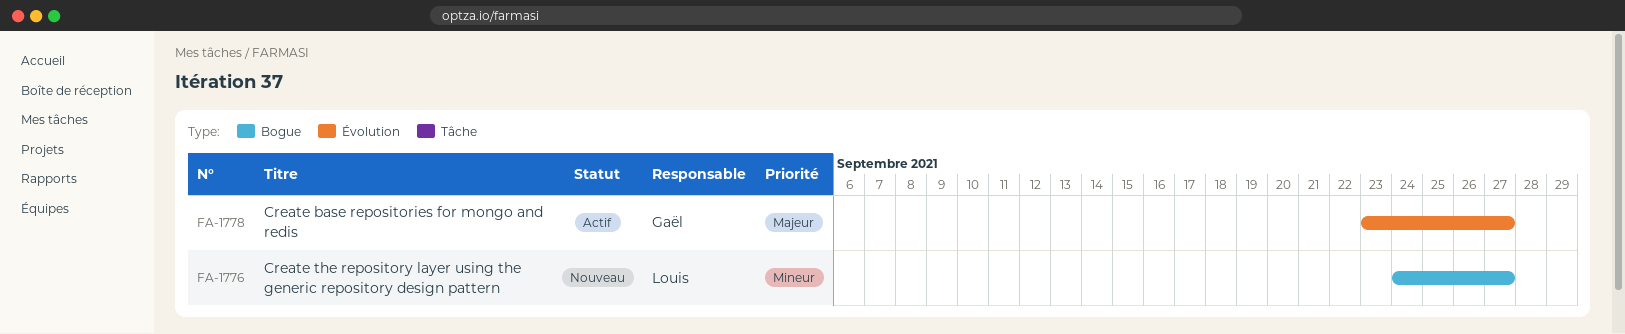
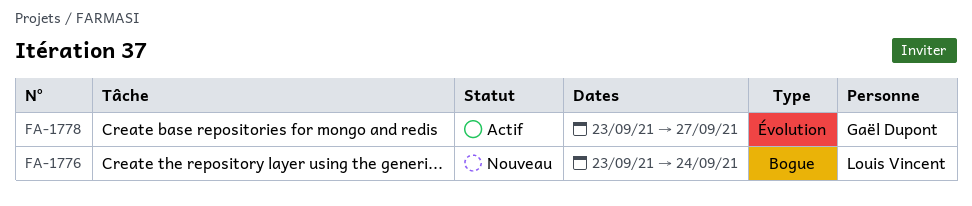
FA-1776, start: Sep 24 -> Sep 23
FA-1776, due: Sep 27 -> Sep 24

